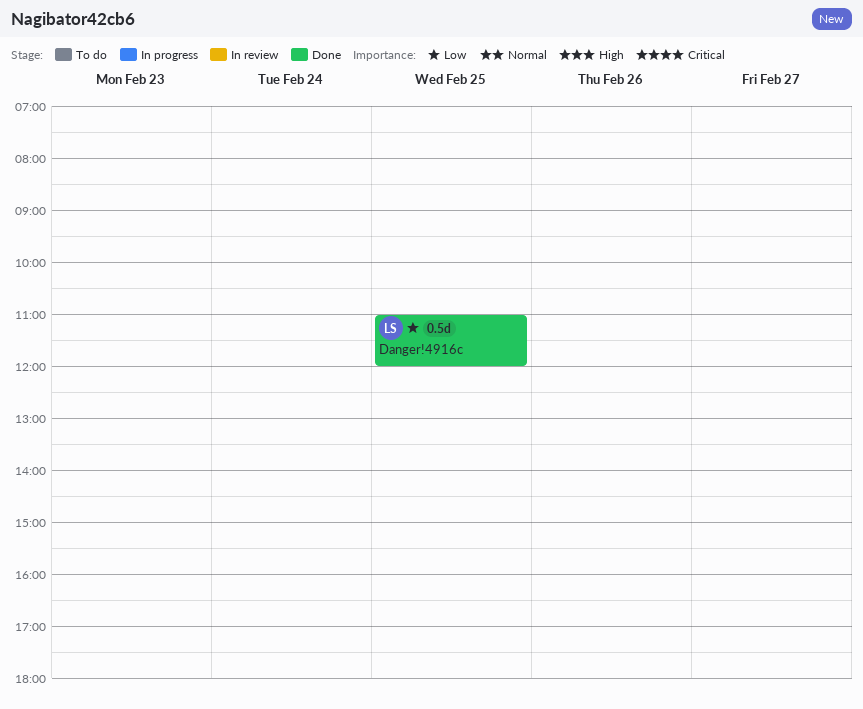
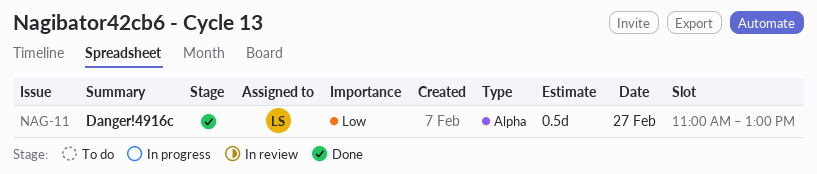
Danger!4916c, day: Feb 25 -> Feb 27
Danger!4916c, ends: 12:00 -> 13:00

